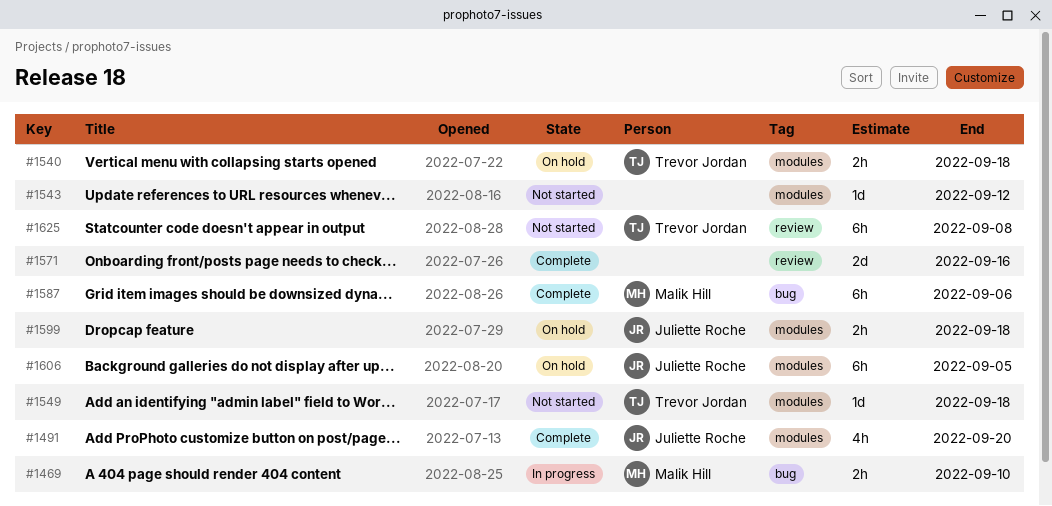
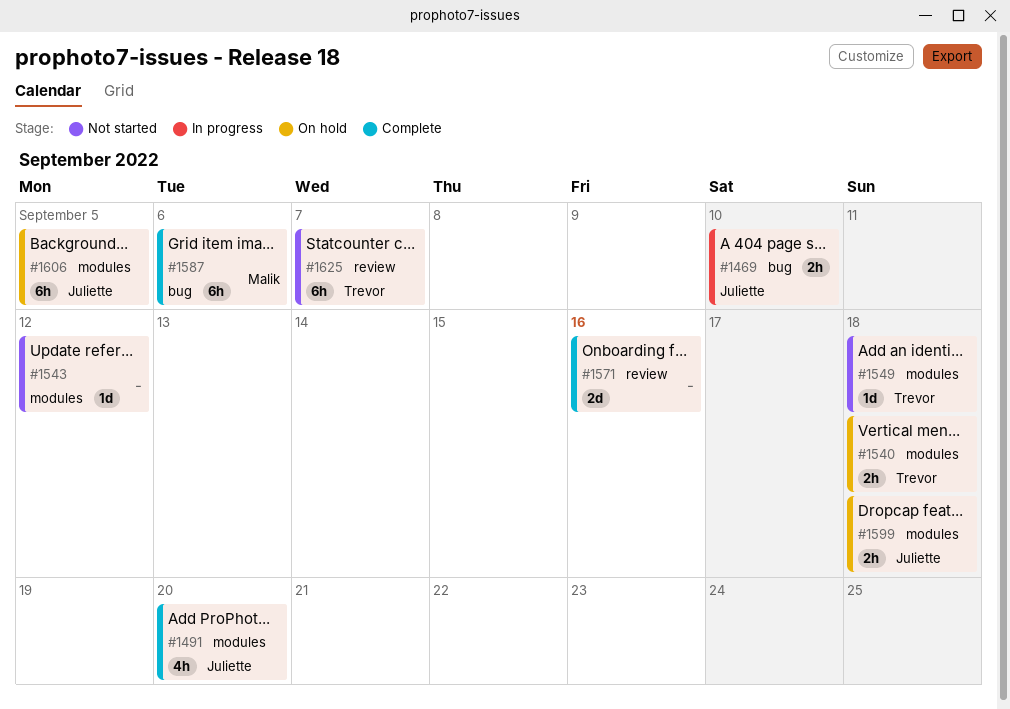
#1469, owner: Malik Hill -> Juliette Roche
#1625, due: Sep 8 -> Sep 7

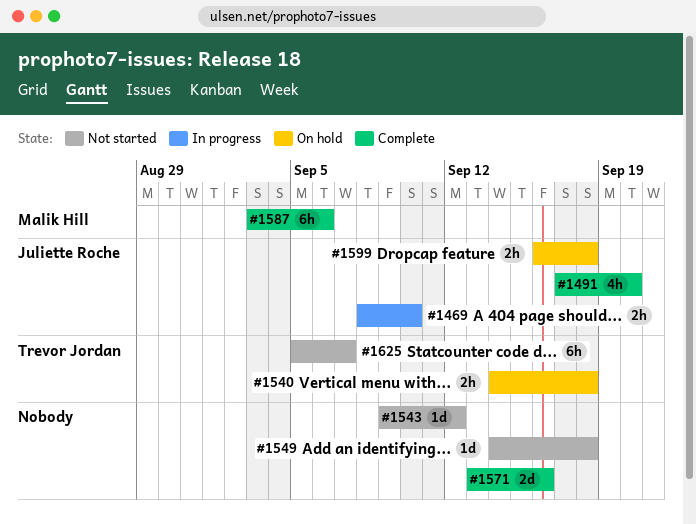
#1549, owner: Trevor Jordan -> none
#1606: present -> none

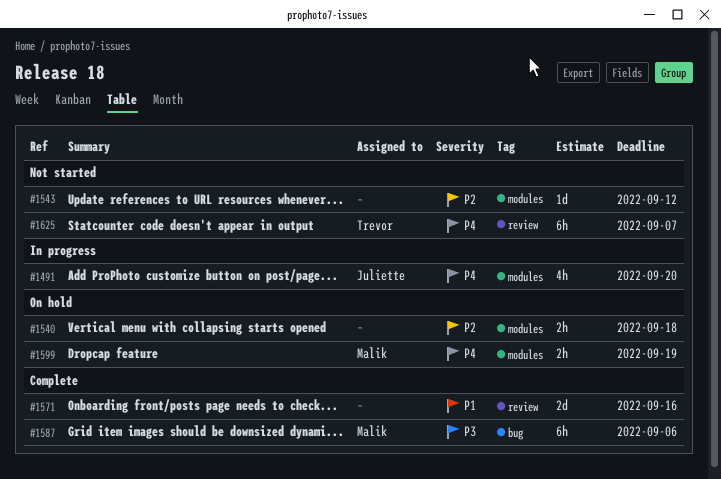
#1469: present -> none
#1491, status: Complete -> In progress
#1540, owner: Trevor Jordan -> none
#1549: present -> none
#1599, owner: Juliette Roche -> Malik Hill
#1599, due: Sep 18 -> Sep 19

